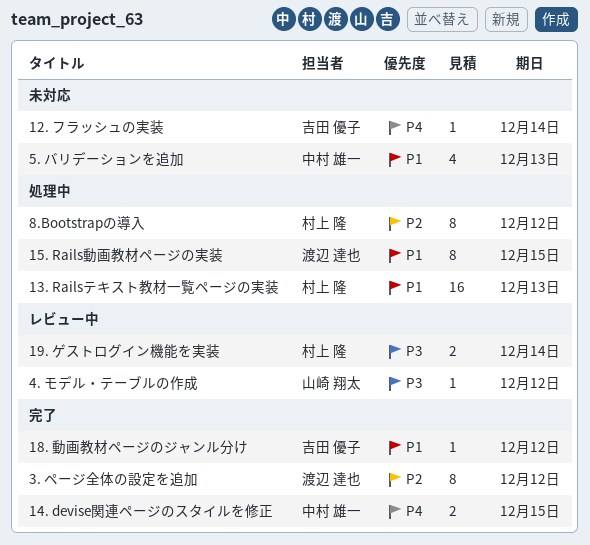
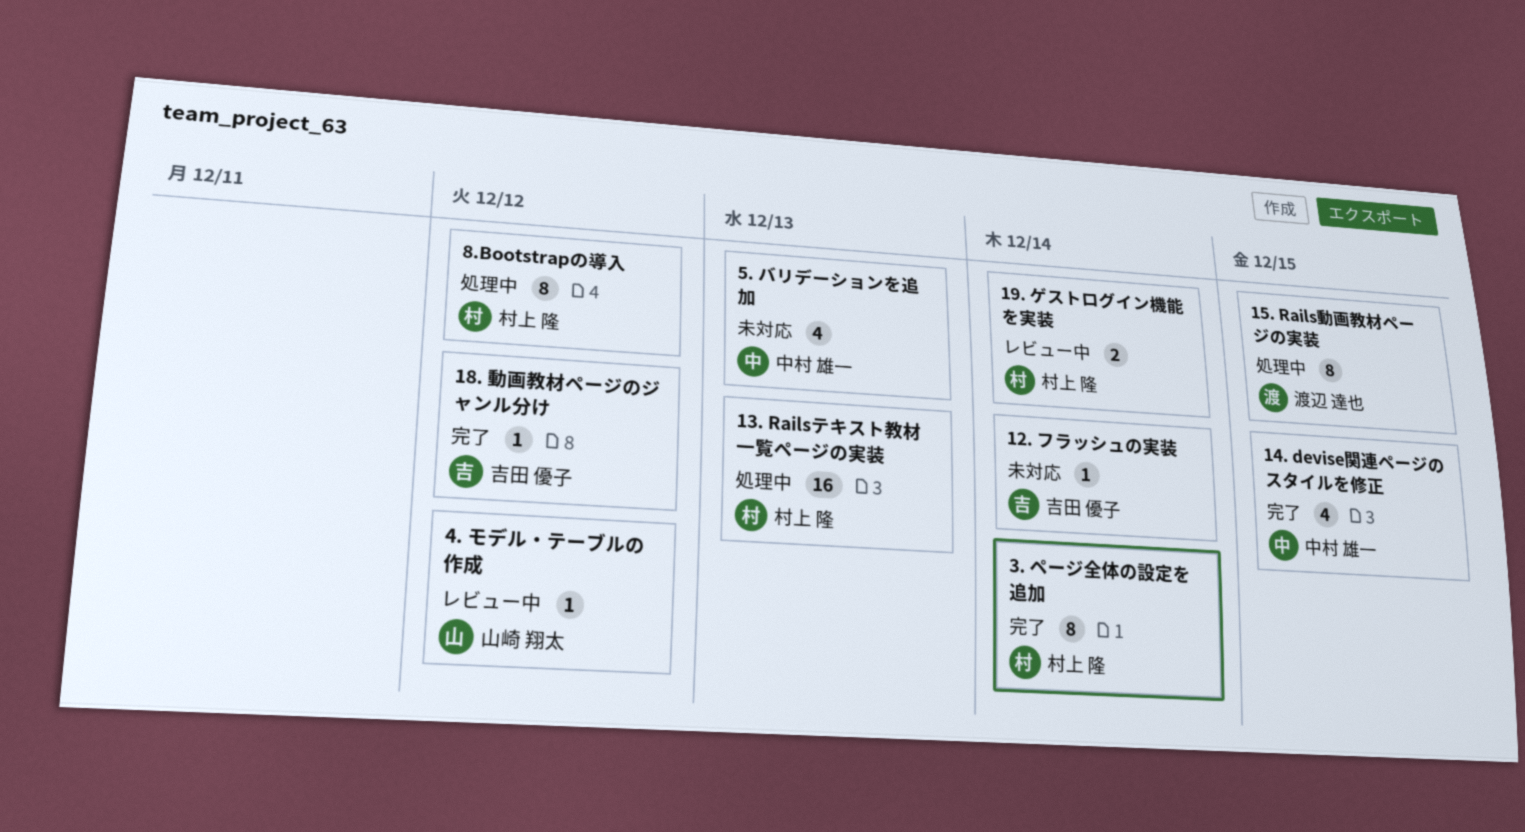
14. devise関連ページのスタイルを修正, estimate: 2 -> 4
3. ページ全体の設定を追加, owner: 渡辺 達也 -> 村上 隆
3. ページ全体の設定を追加, due: Dec 12 -> Dec 14

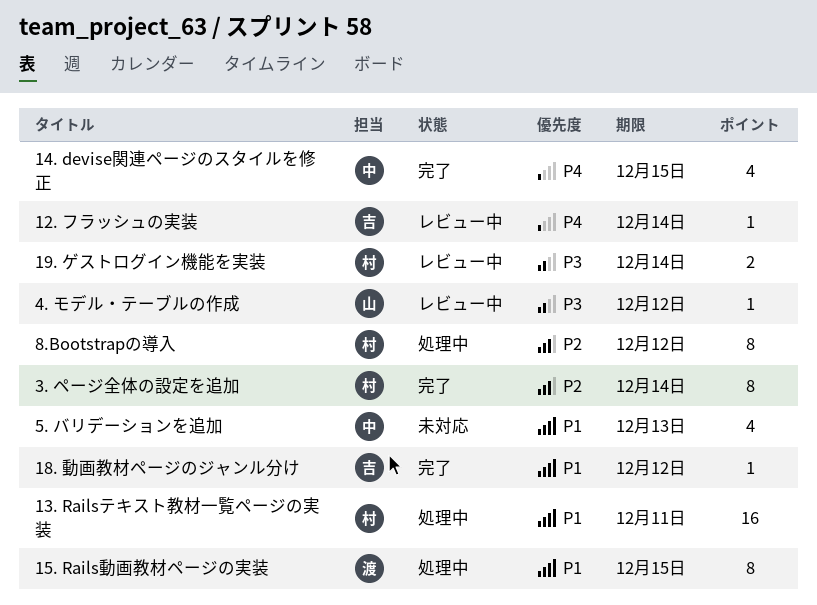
12. フラッシュの実装, status: 未対応 -> レビュー中
13. Railsテキスト教材一覧ページの実装, due: Dec 13 -> Dec 11

